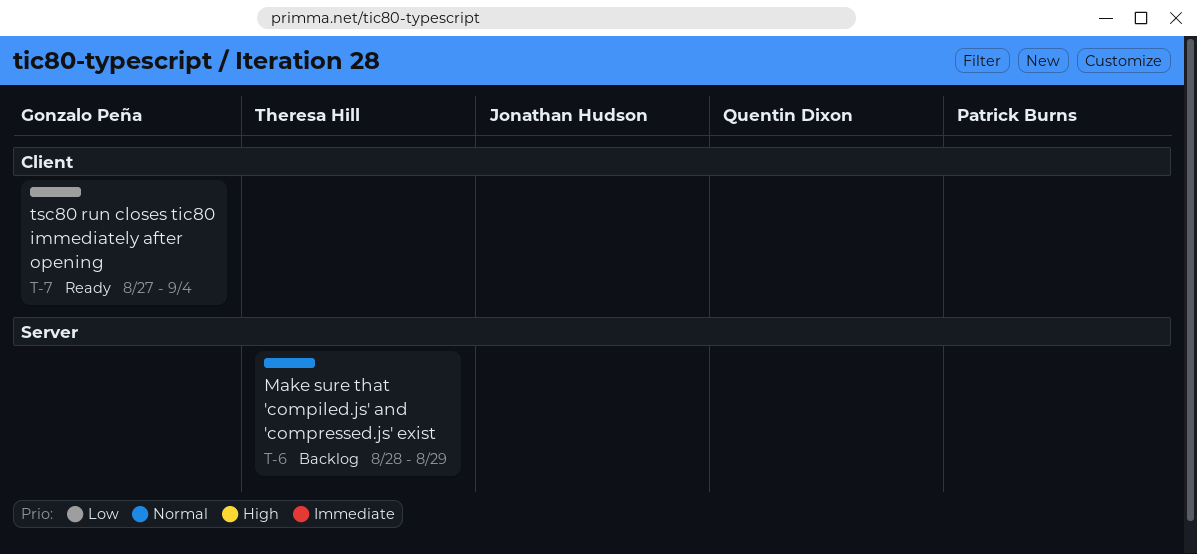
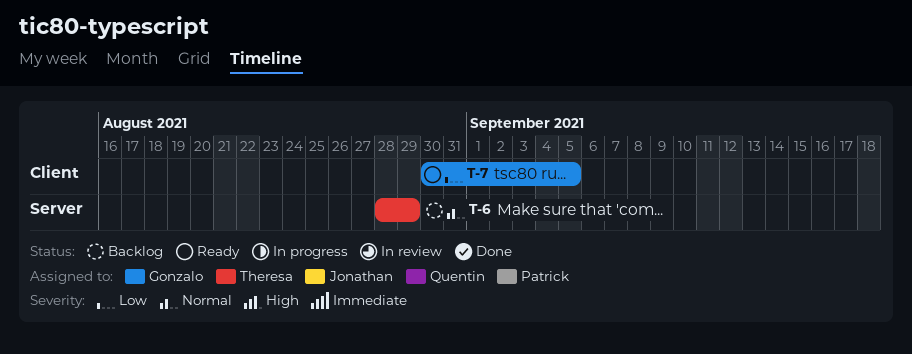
T-7, start: Aug 27 -> Aug 30
T-7, due: Sep 4 -> Sep 5

